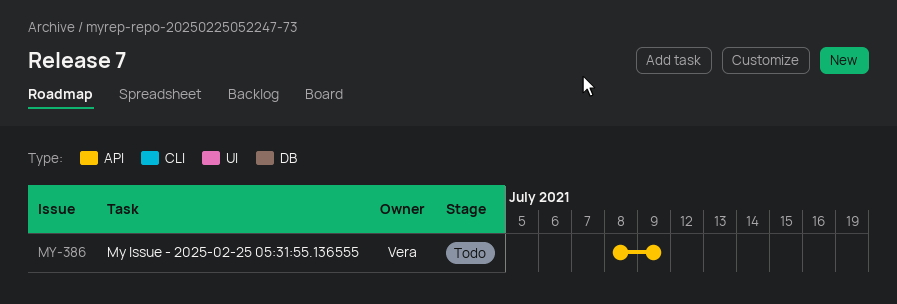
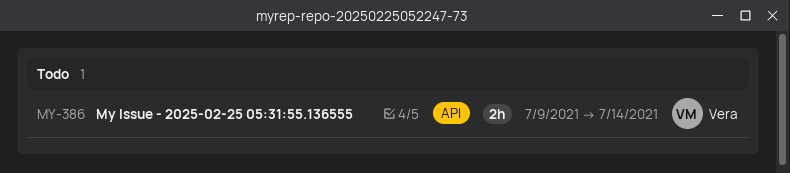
MY-386, start: Jul 8 -> Jul 9
MY-386, due: Jul 9 -> Jul 14

